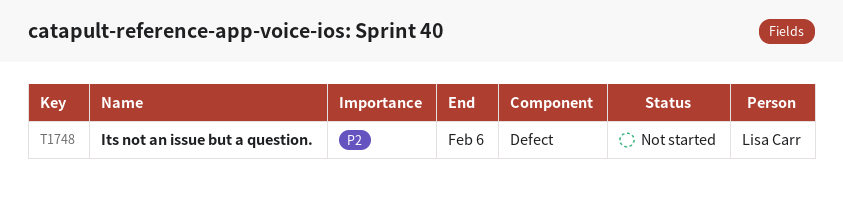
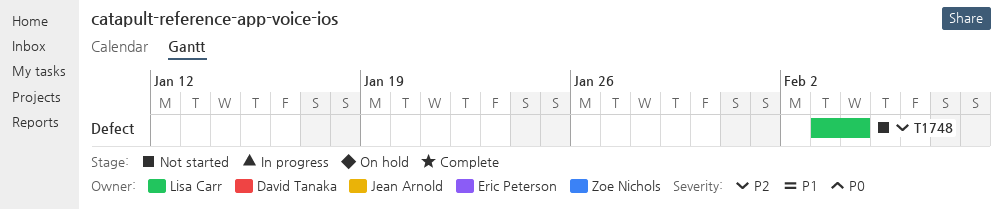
T1748, due: Feb 6 -> Feb 4

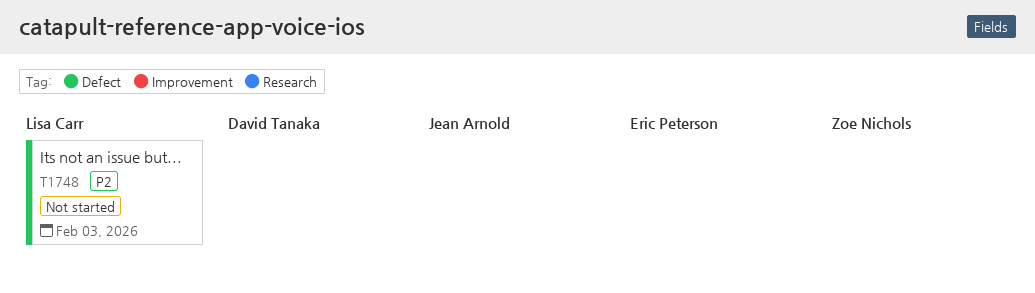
T1748, due: Feb 4 -> Feb 3

